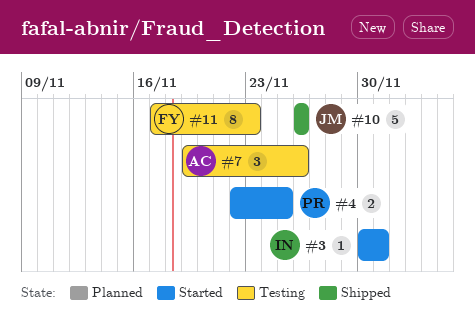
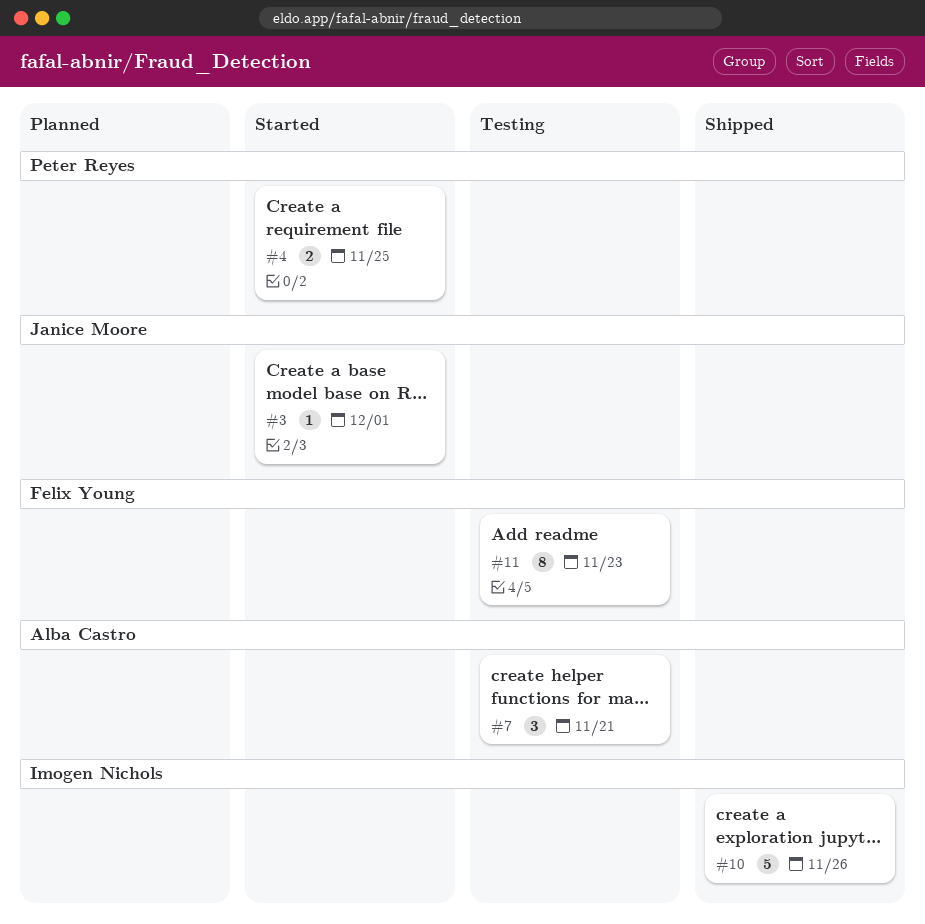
#3, owner: Imogen Nichols -> Janice Moore
#7, due: Nov 26 -> Nov 21
#10, owner: Janice Moore -> Imogen Nichols

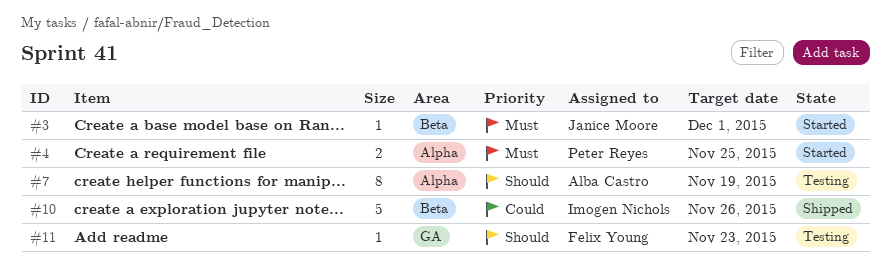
#7, estimate: 3 -> 8
#7, due: Nov 21 -> Nov 19
#11, estimate: 8 -> 1

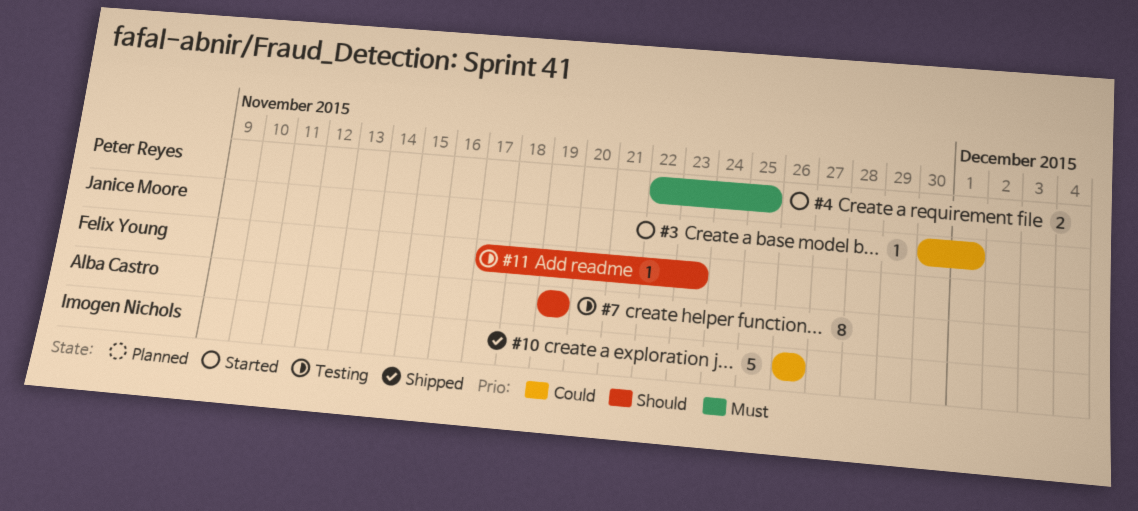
#3, priority: Must -> Could

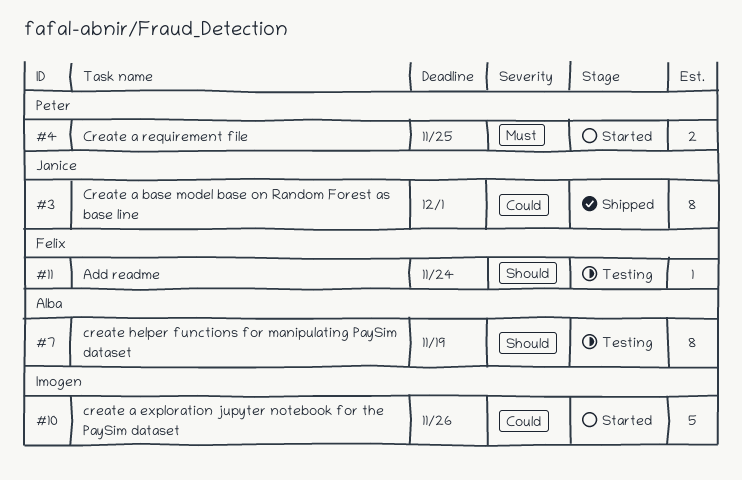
#3, status: Started -> Shipped
#3, estimate: 1 -> 8
#10, status: Shipped -> Started
#11, due: Nov 23 -> Nov 24

